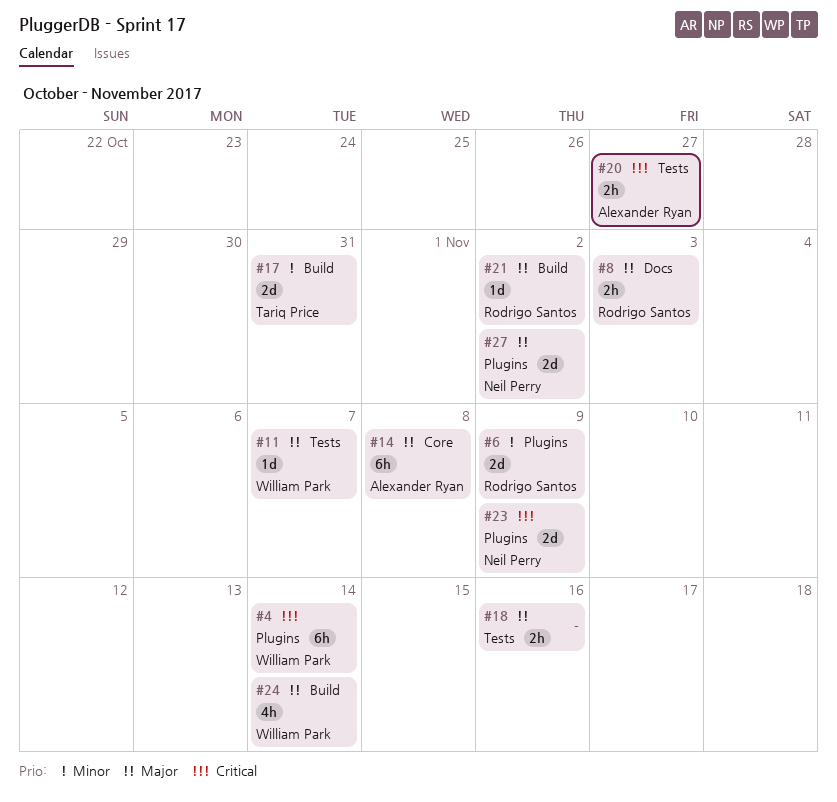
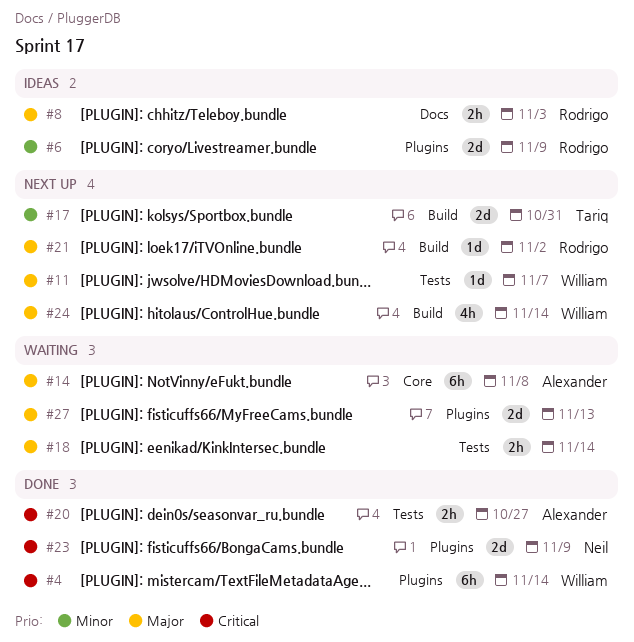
#18, due: Nov 16 -> Nov 14
#27, owner: Neil Perry -> none
#27, due: Nov 2 -> Nov 13

